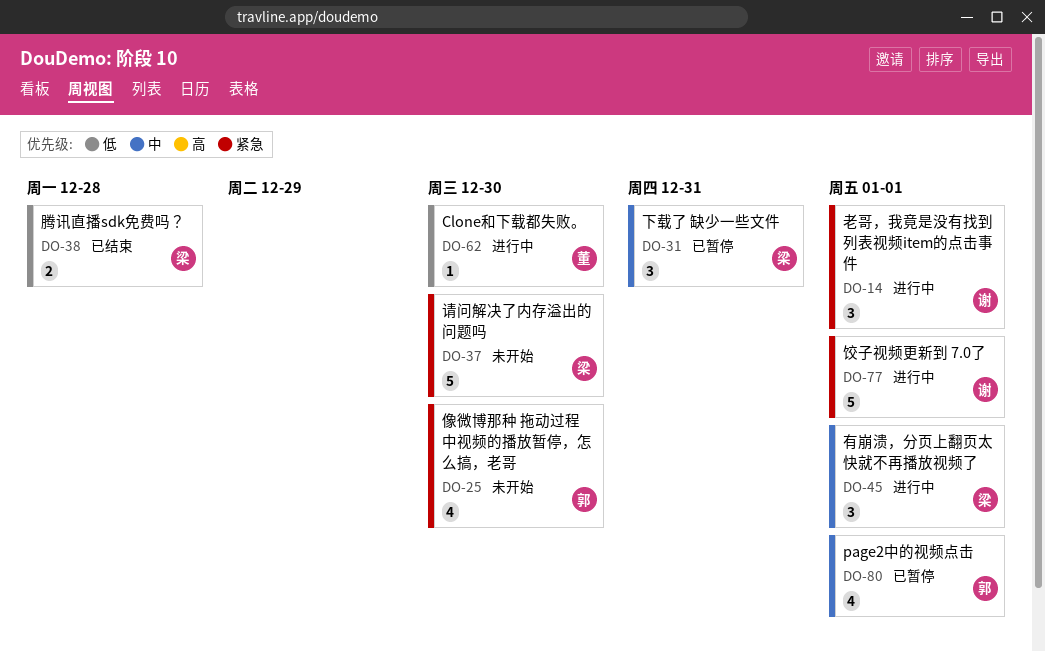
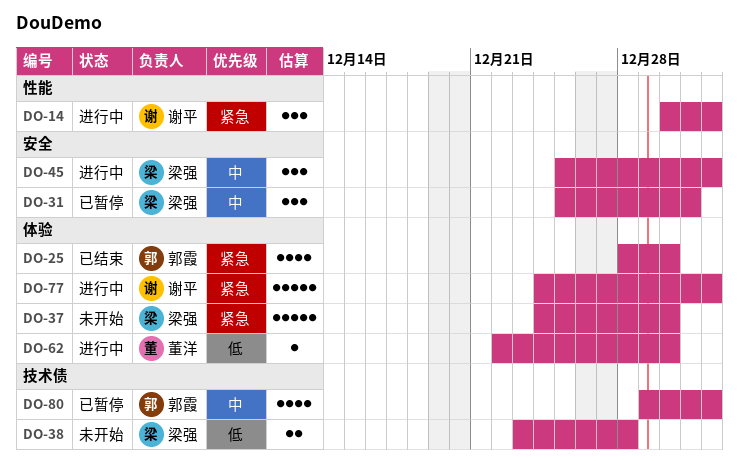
DO-25, status: 未开始 -> 已结束
DO-38, status: 已结束 -> 未开始

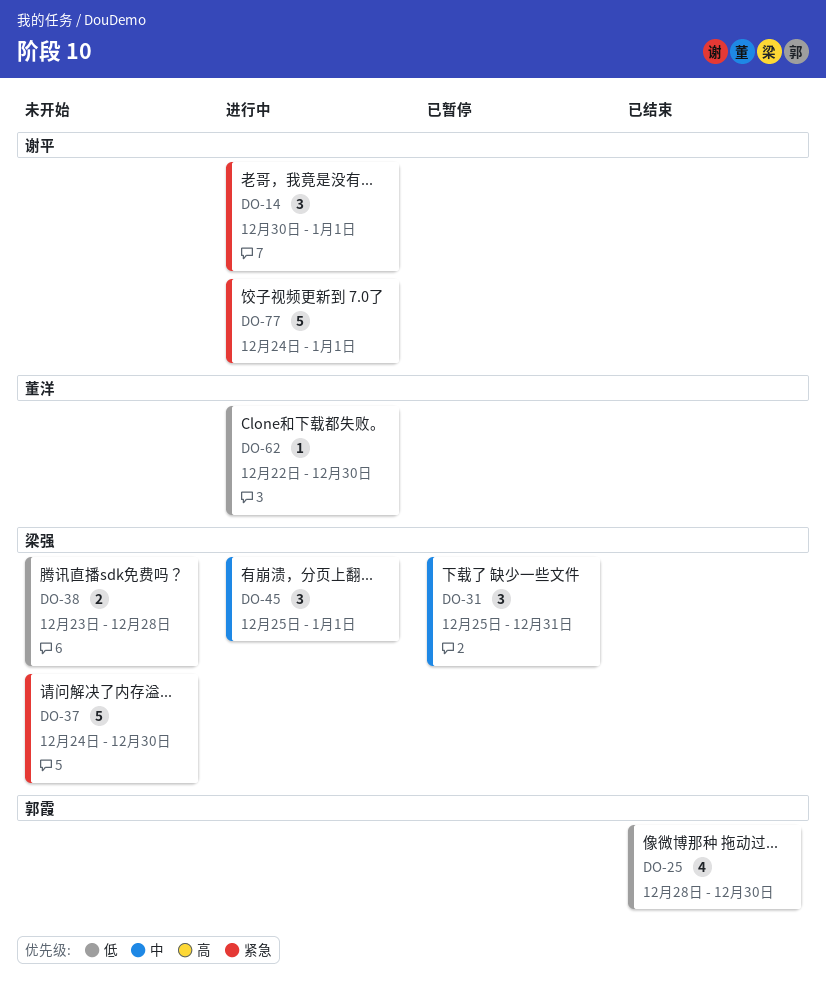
DO-25, priority: 紧急 -> 低
DO-80: present -> none

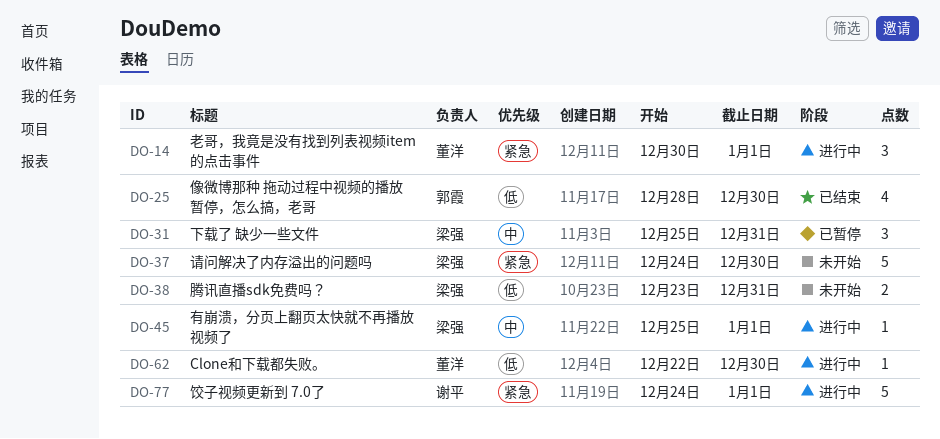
DO-14, owner: 谢平 -> 董洋
DO-38, due: Dec 28 -> Dec 31
DO-45, estimate: 3 -> 1

